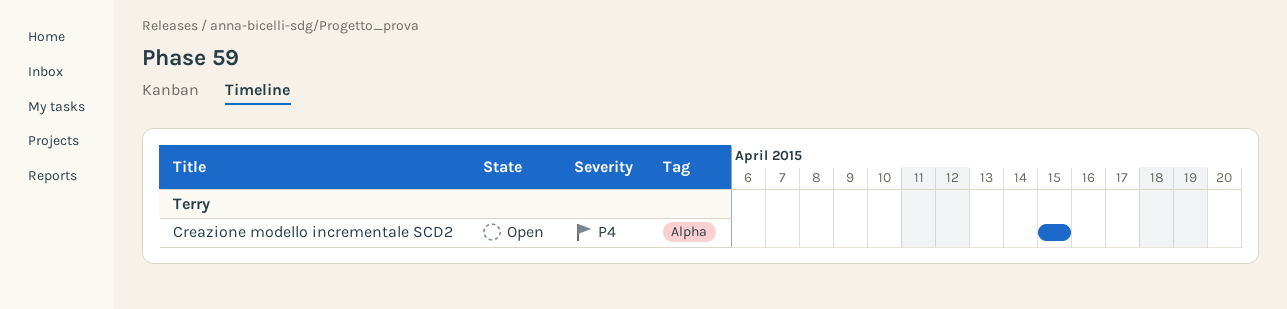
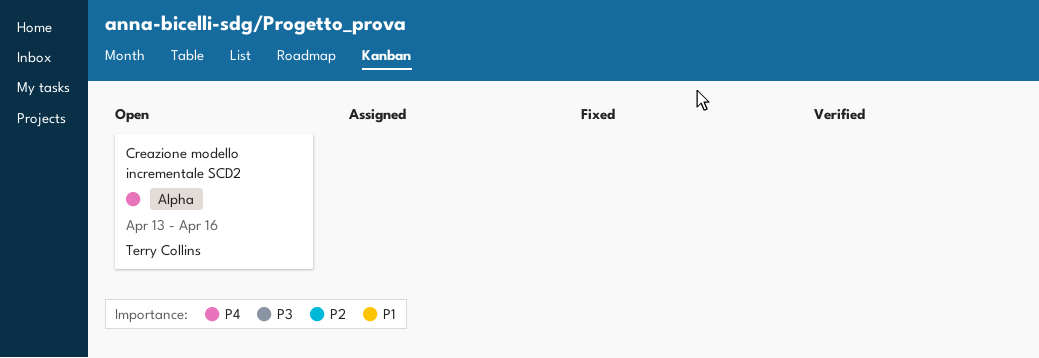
Creazione modello incrementale SCD2, start: Apr 15 -> Apr 13
Creazione modello incrementale SCD2, due: Apr 15 -> Apr 16

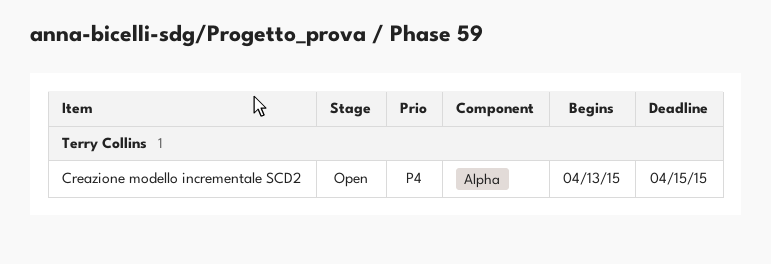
Creazione modello incrementale SCD2, due: Apr 16 -> Apr 15

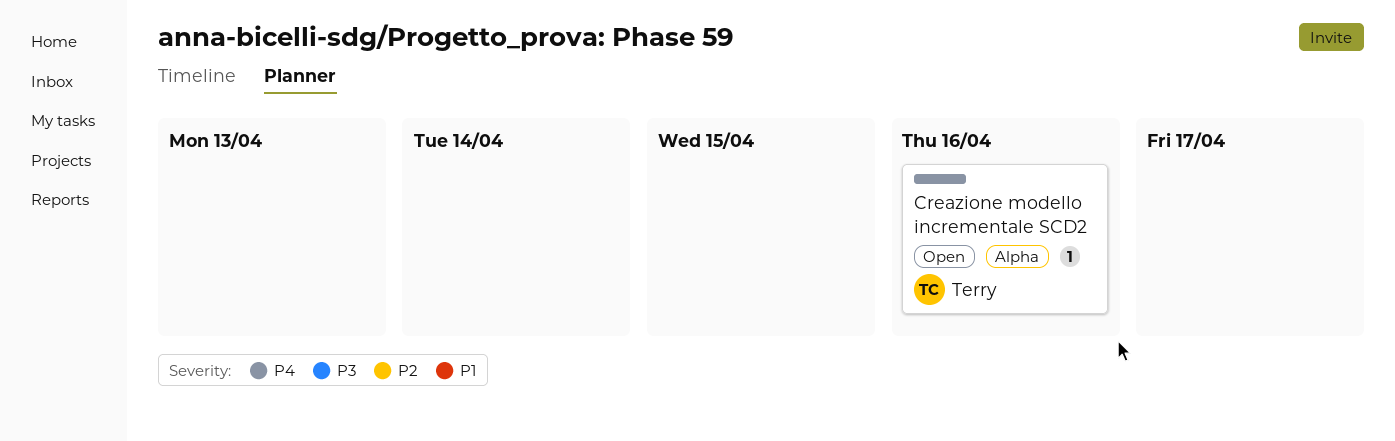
Creazione modello incrementale SCD2, due: Apr 15 -> Apr 16

